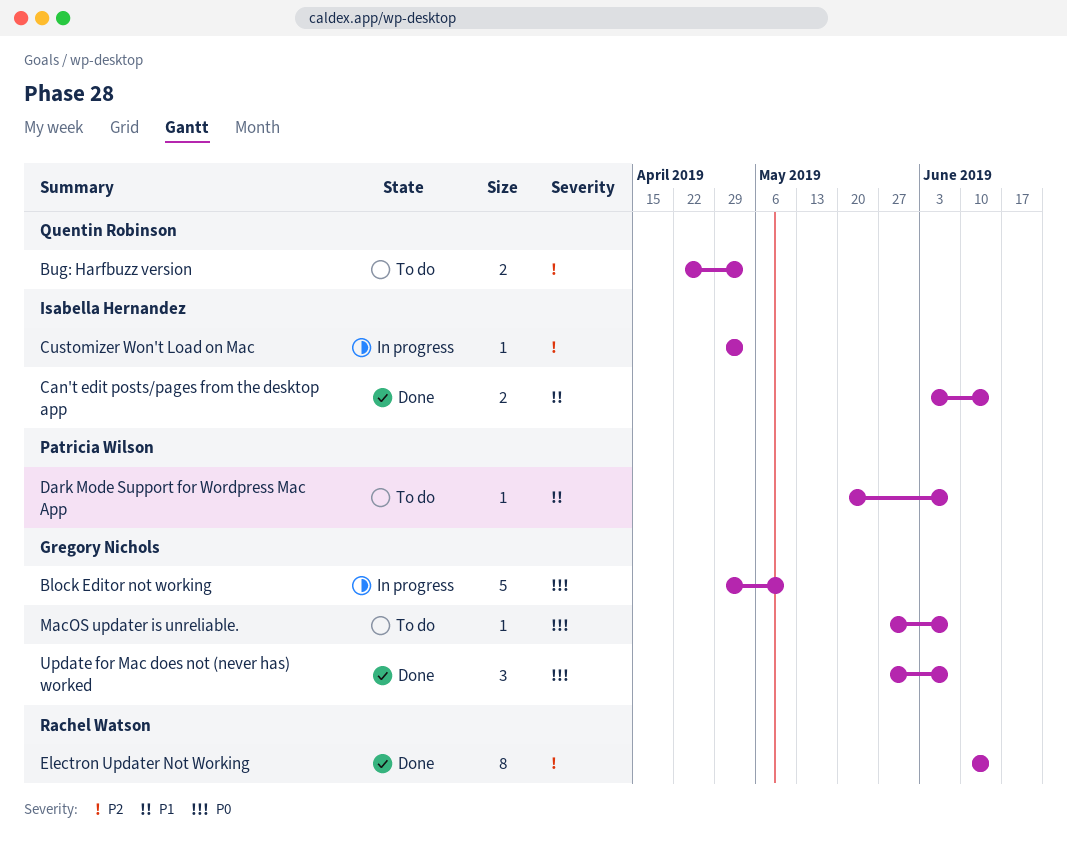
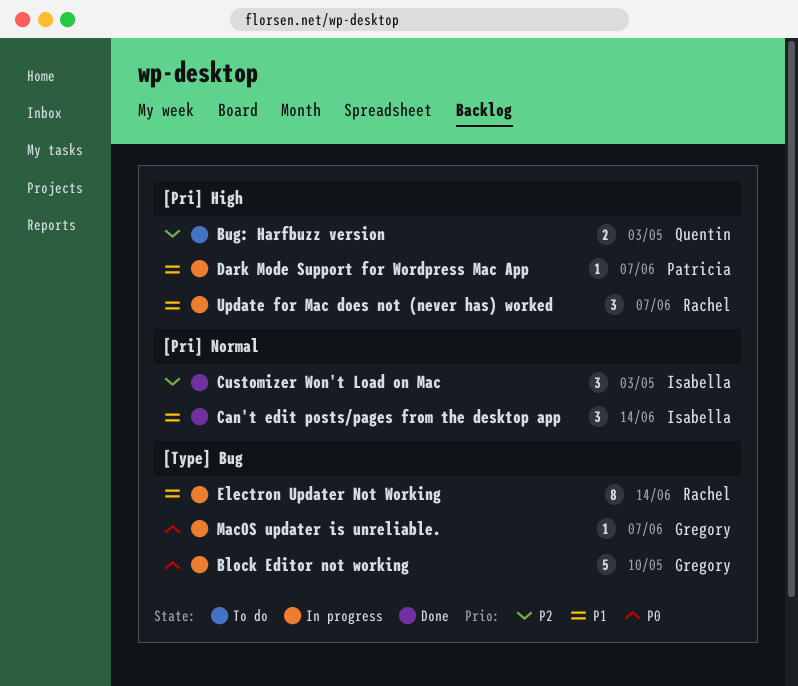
Can't edit posts/pages from the desktop app, estimate: 2 -> 3
Customizer Won't Load on Mac, status: In progress -> Done
Customizer Won't Load on Mac, estimate: 1 -> 3
Dark Mode Support for Wordpress Mac App, status: To do -> In progress
Electron Updater Not Working, status: Done -> In progress
Electron Updater Not Working, priority: P2 -> P1
MacOS updater is unreliable., status: To do -> In progress
Update for Mac does not (never has) worked, status: Done -> In progress
Update for Mac does not (never has) worked, owner: Gregory Nichols -> Rachel Watson
Update for Mac does not (never has) worked, priority: P0 -> P1

